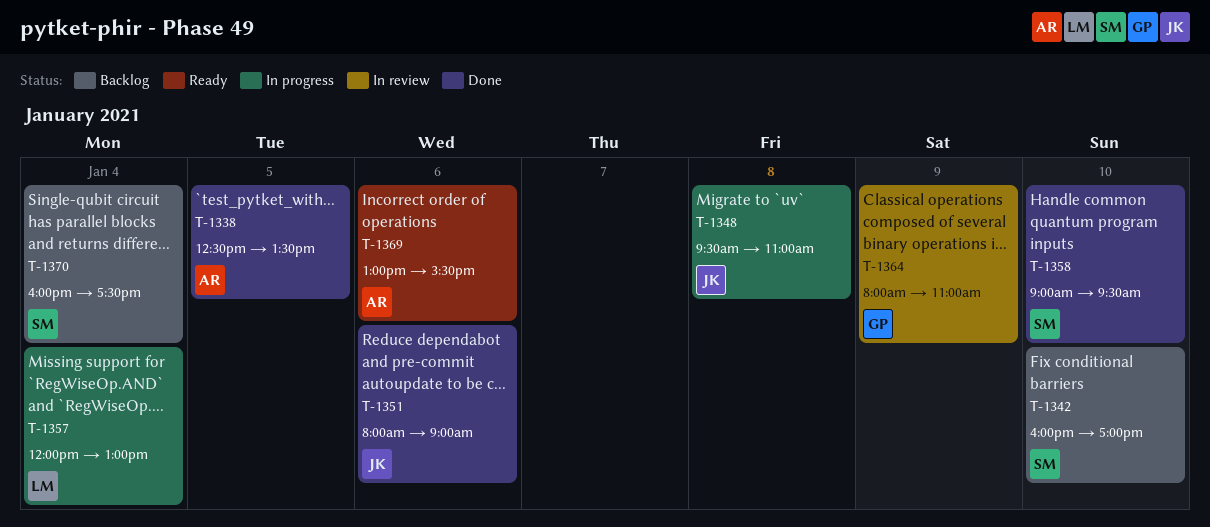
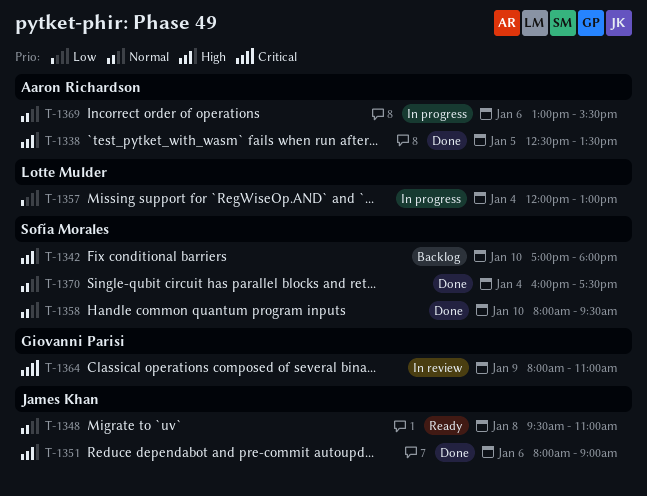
T-1342, begins: 16:00 -> 17:00
T-1342, ends: 17:00 -> 18:00
T-1348, status: In progress -> Ready
T-1358, begins: 09:00 -> 08:00
T-1369, status: Ready -> In progress
T-1370, status: Backlog -> Done

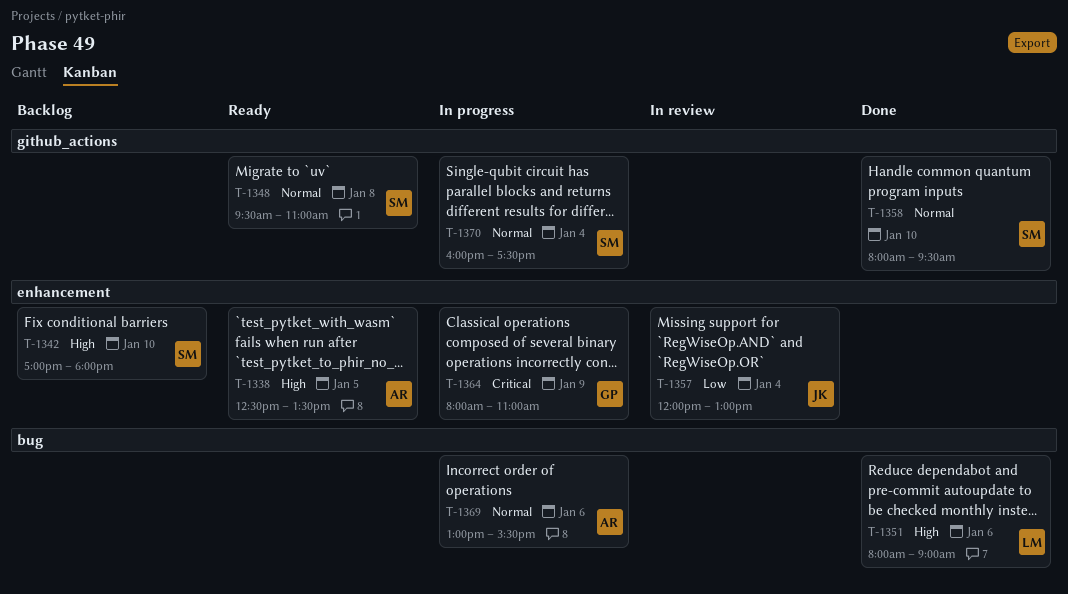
T-1338, status: Done -> Ready
T-1348, owner: James Khan -> Sofía Morales
T-1351, owner: James Khan -> Lotte Mulder
T-1357, status: In progress -> In review
T-1357, owner: Lotte Mulder -> James Khan
T-1364, status: In review -> In progress
T-1370, status: Done -> In progress

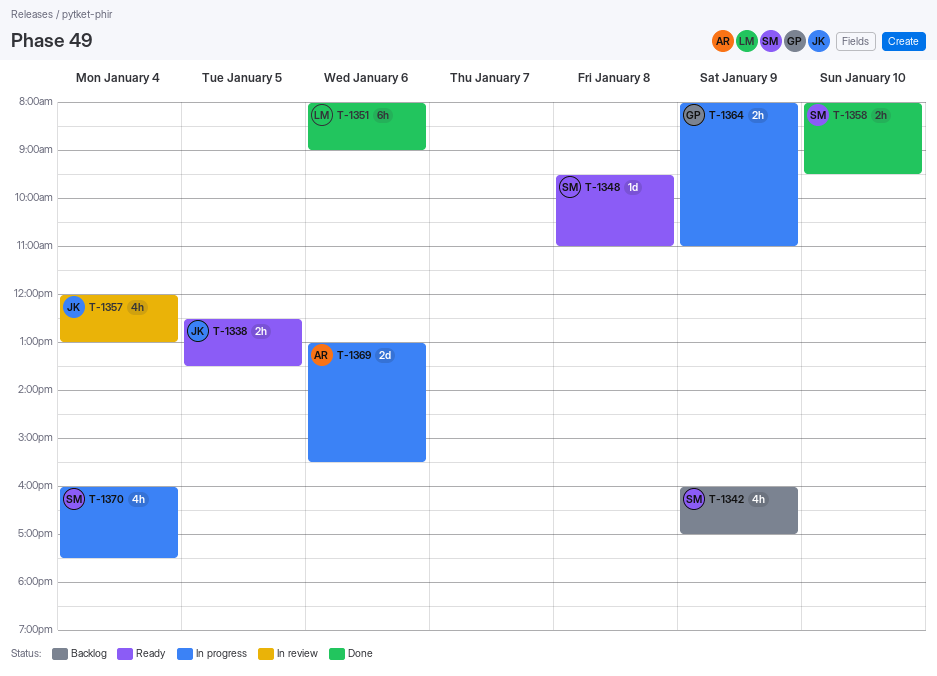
T-1338, owner: AR -> JK
T-1342, day: Jan 10 -> Jan 9
T-1342, begins: 17:00 -> 16:00
T-1342, ends: 18:00 -> 17:00

